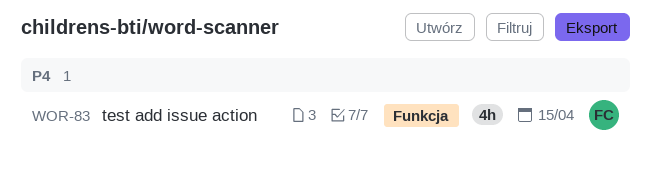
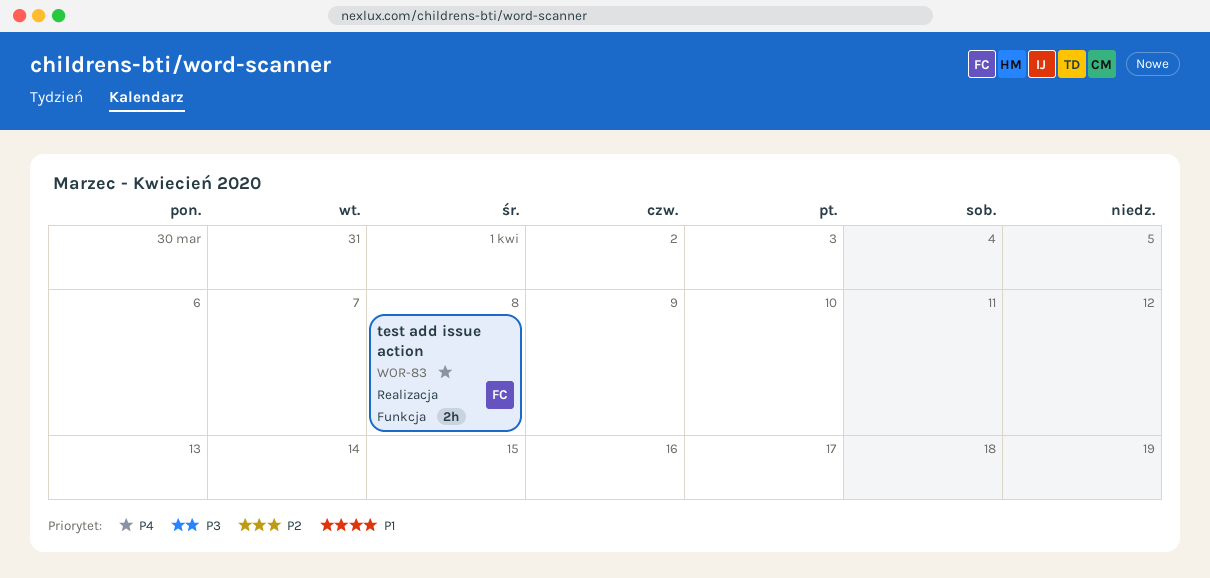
WOR-83, estimate: 4h -> 2h
WOR-83, due: Apr 15 -> Apr 8

